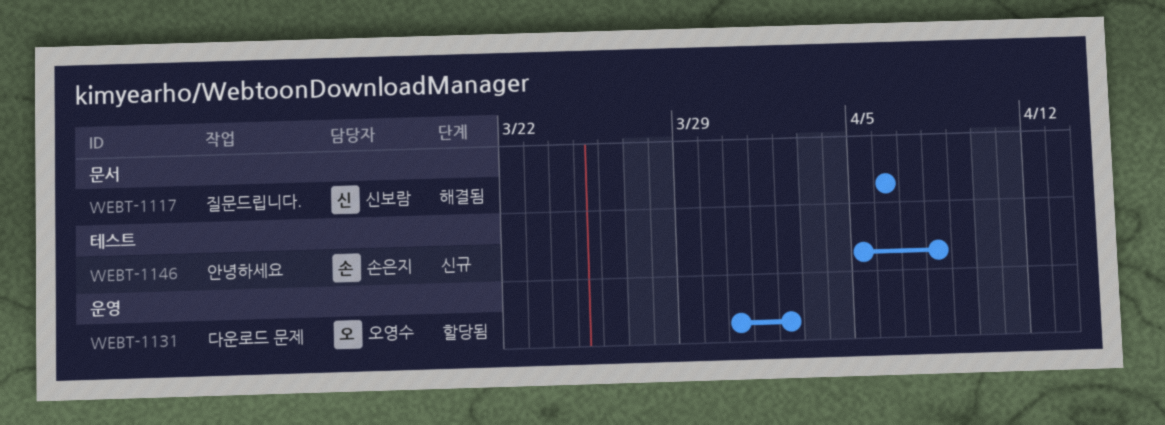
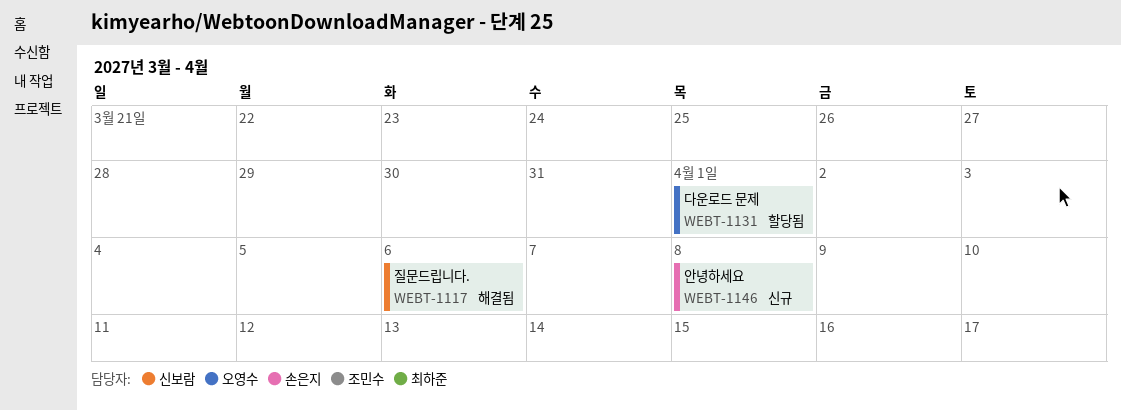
WEBT-1131, due: Apr 2 -> Apr 1

